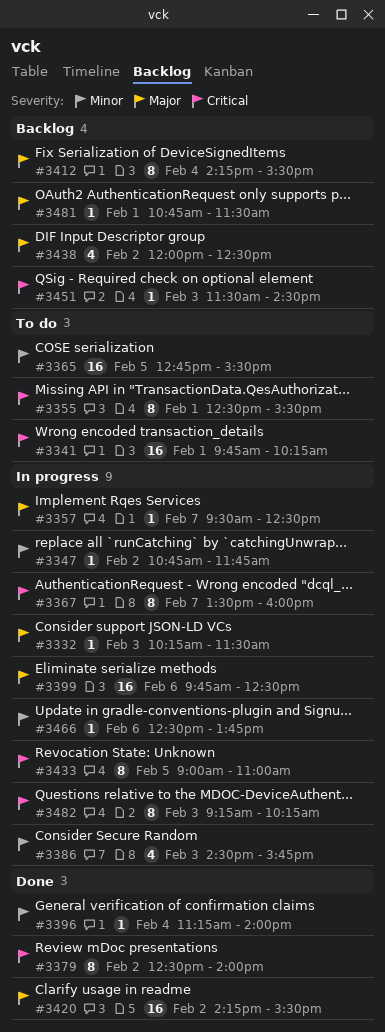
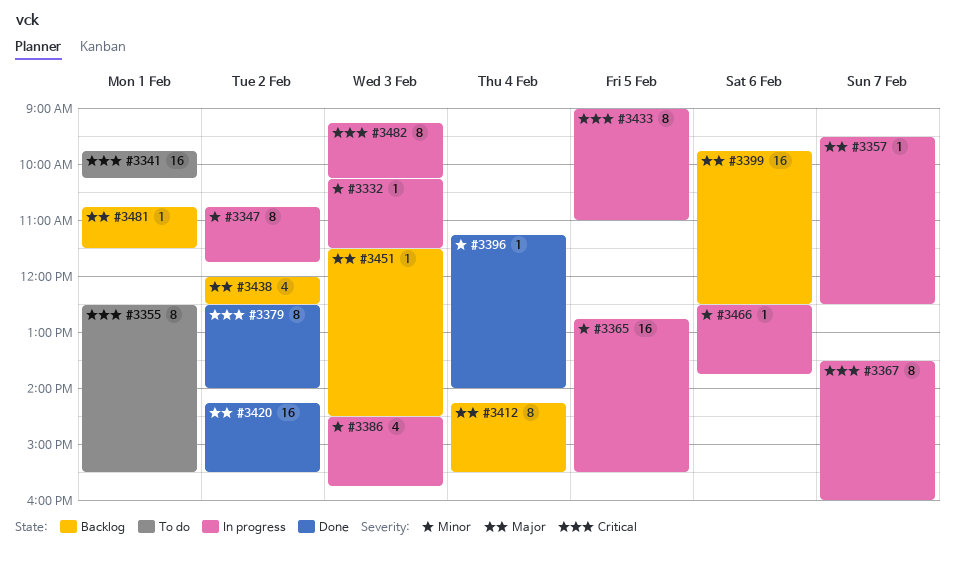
#3332, priority: Major -> Minor
#3347, estimate: 1 -> 8
#3365, status: To do -> In progress
#3399, status: In progress -> Backlog
#3451, priority: Critical -> Major

